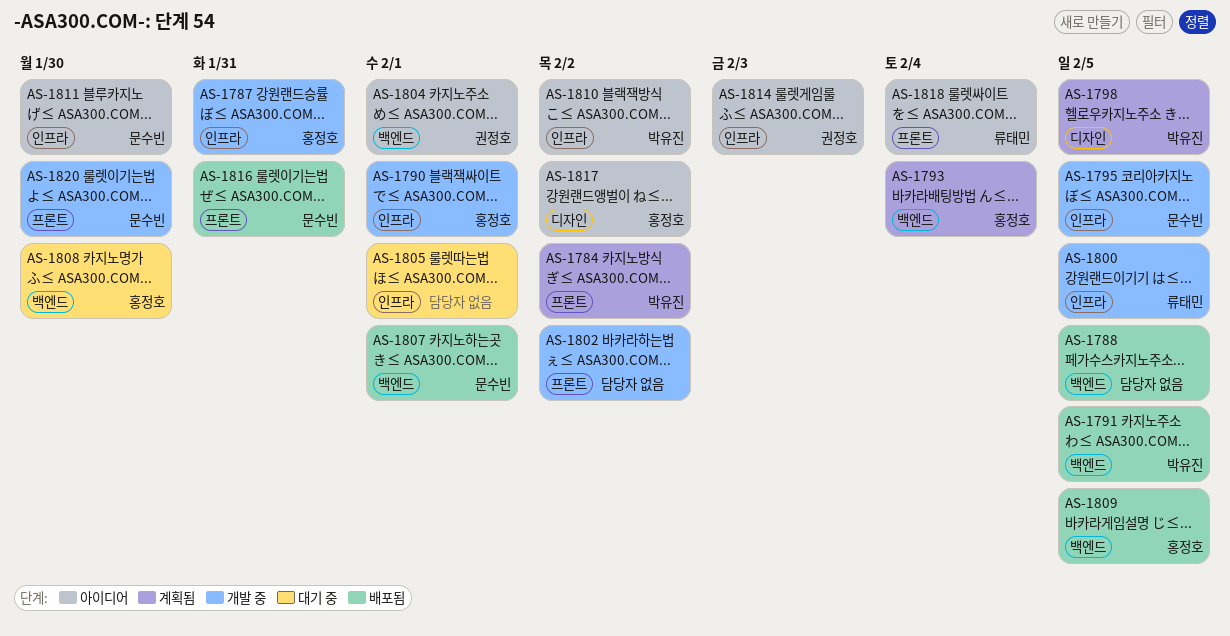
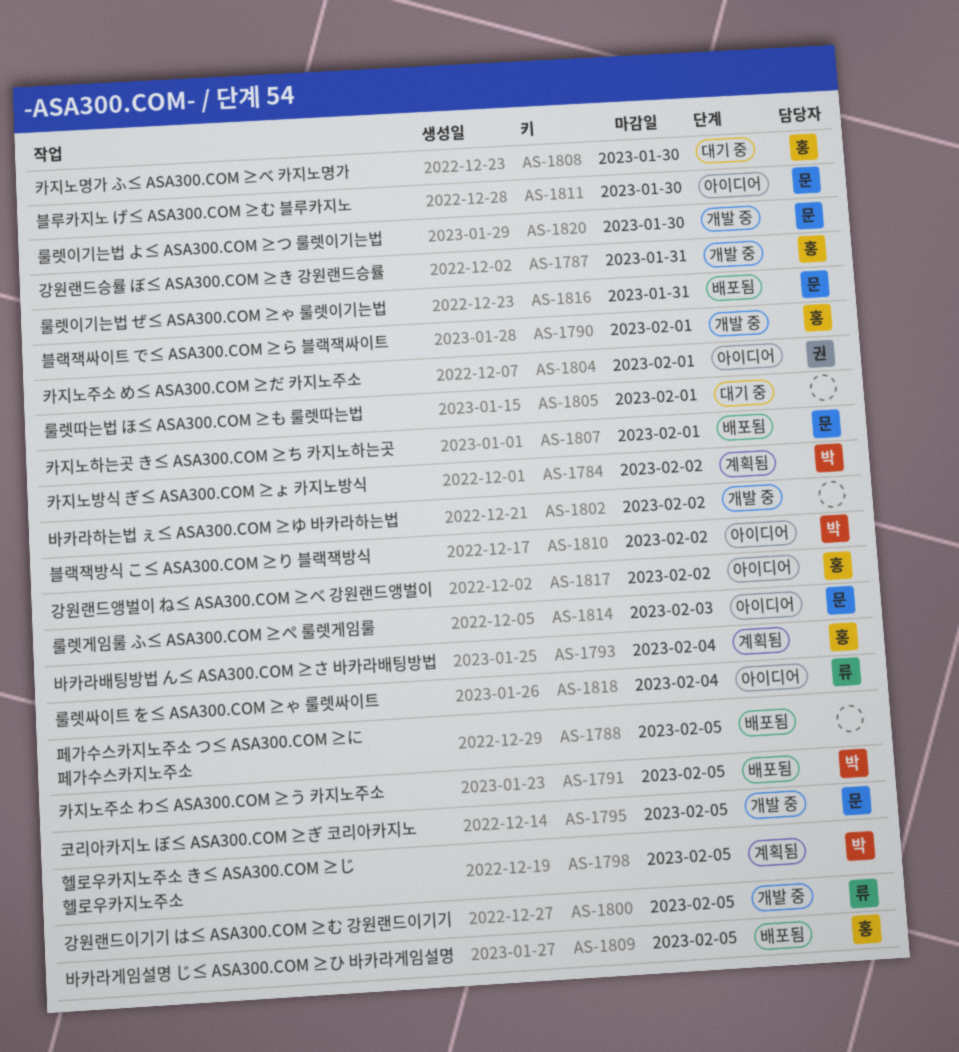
AS-1814, owner: 권정호 -> 문수빈

